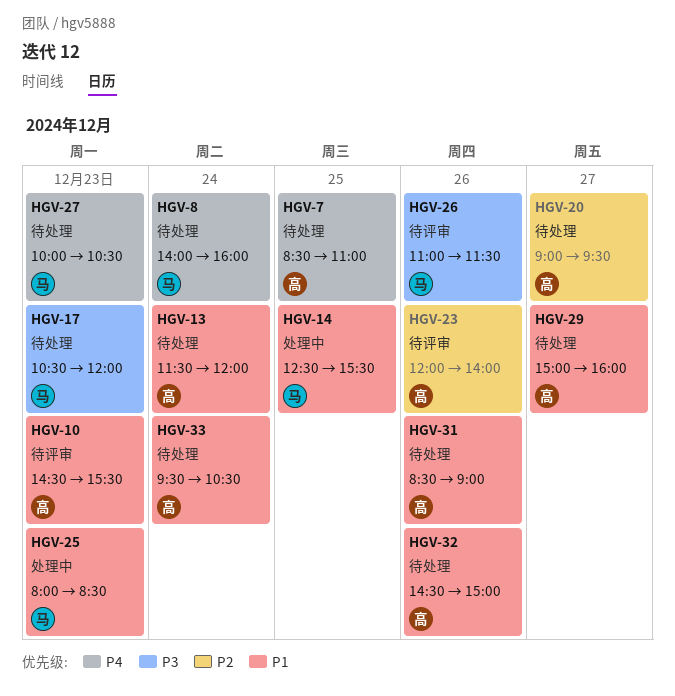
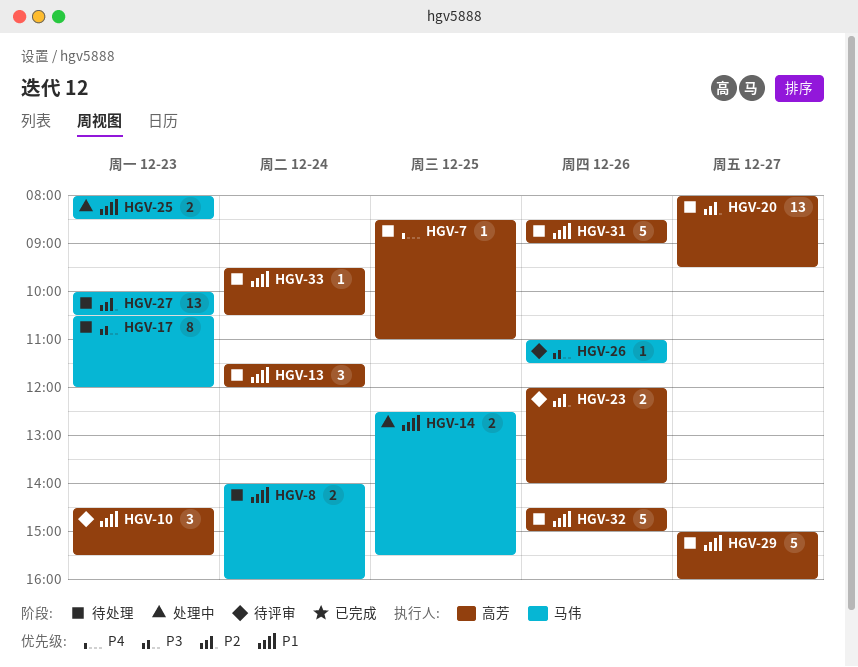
HGV-8, priority: P4 -> P1
HGV-20, begins: 09:00 -> 08:00
HGV-27, priority: P4 -> P2

